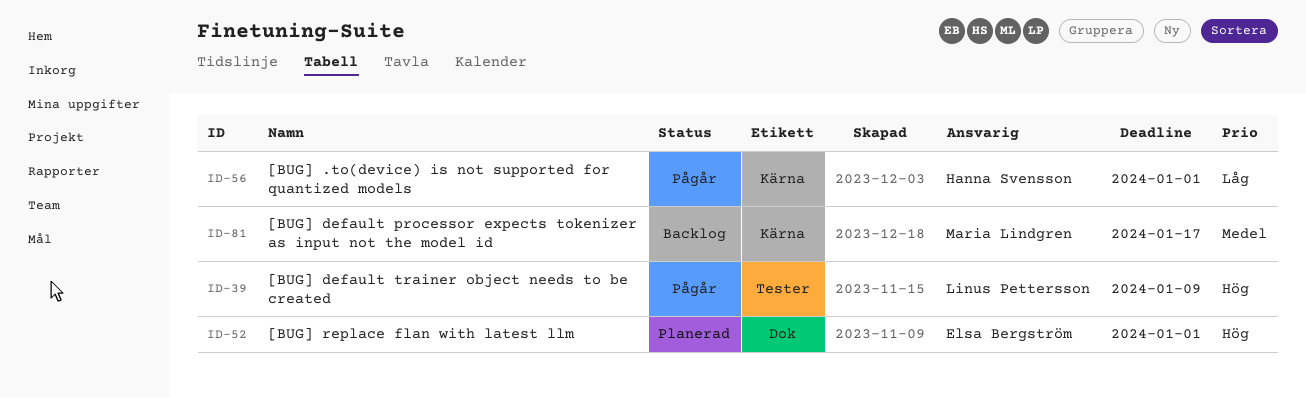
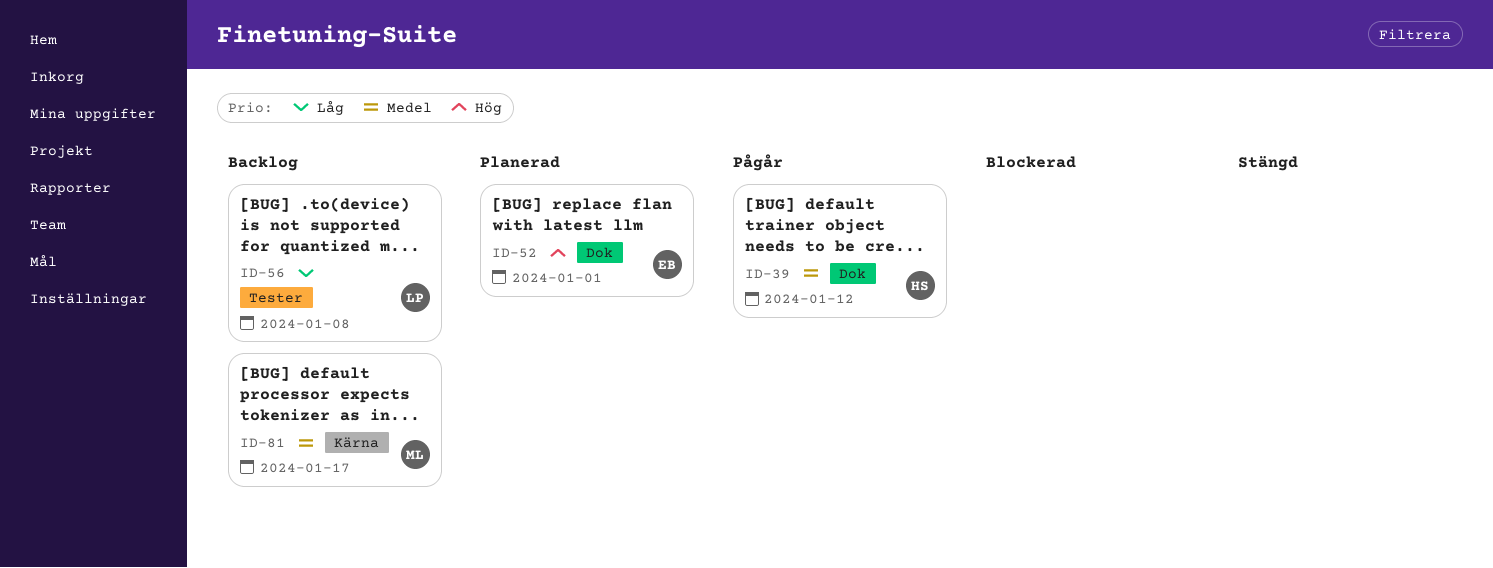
ID-39, owner: Linus Pettersson -> Hanna Svensson
ID-39, priority: Hög -> Medel
ID-39, label: Tester -> Dok
ID-39, due: Jan 9 -> Jan 12
ID-56, status: Pågår -> Backlog
ID-56, owner: Hanna Svensson -> Linus Pettersson
ID-56, label: Kärna -> Tester
ID-56, due: Jan 1 -> Jan 8

